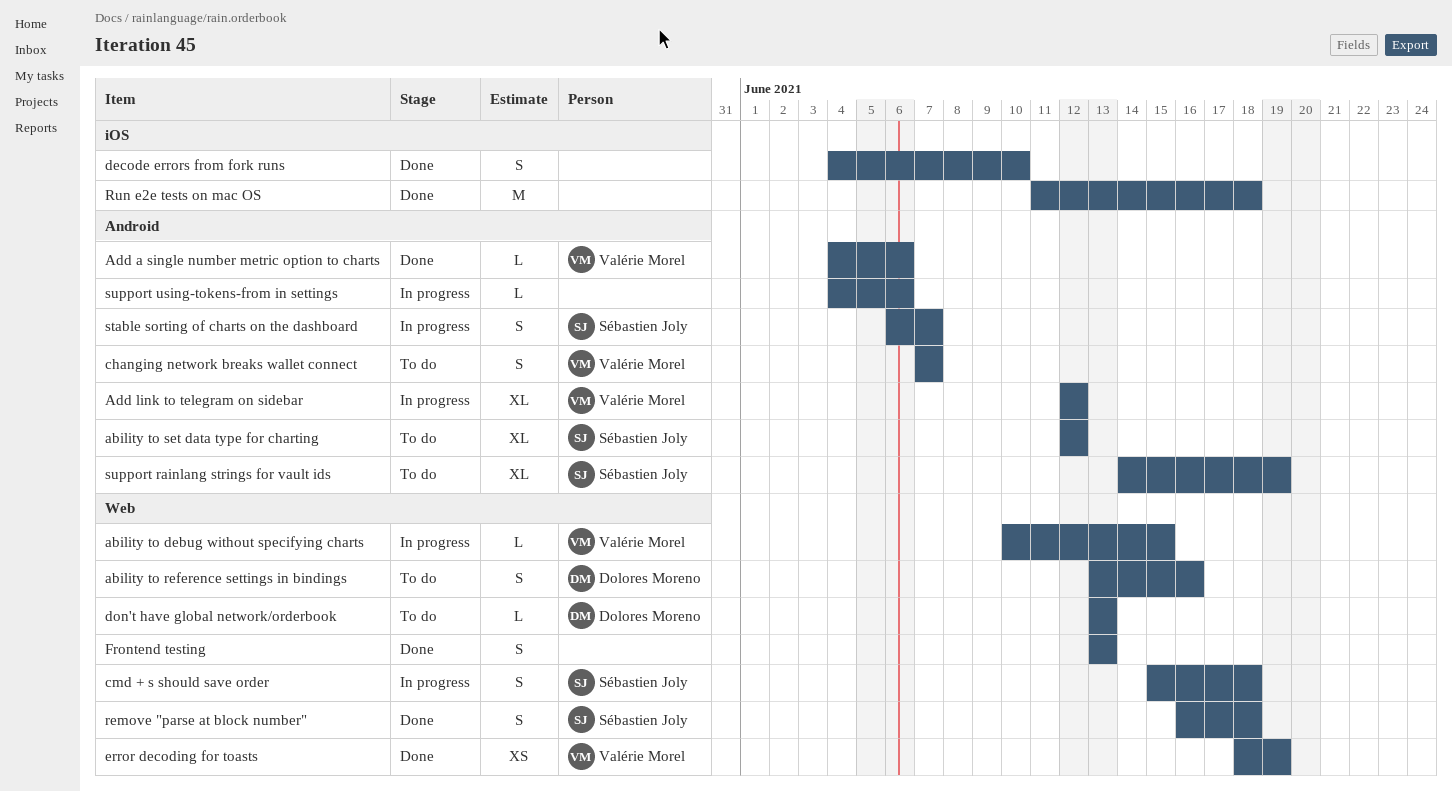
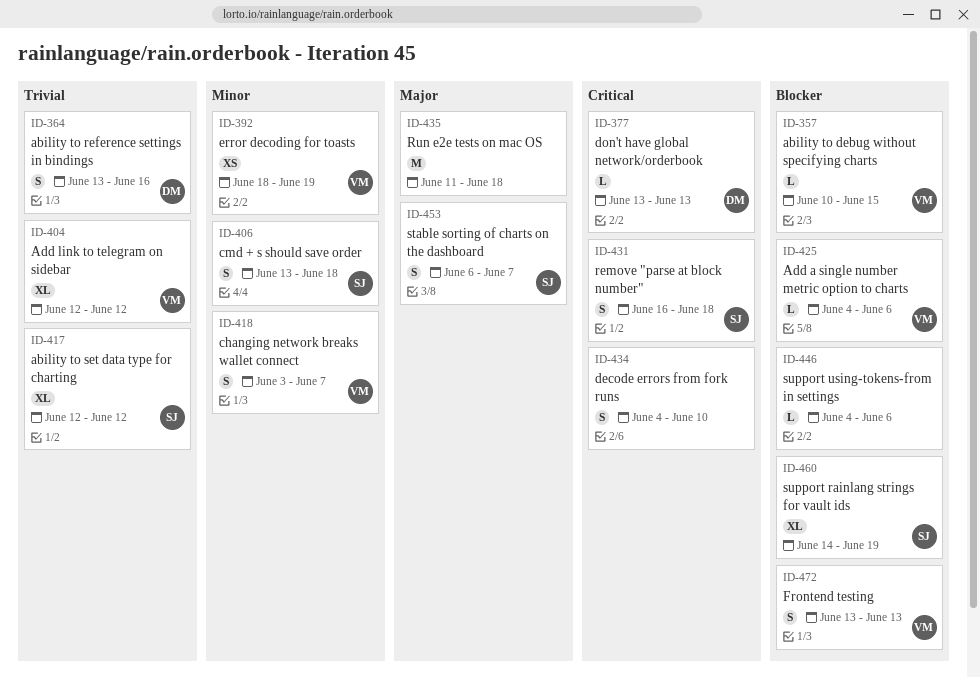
changing network breaks wallet connect, start: Jun 7 -> Jun 3
cmd + s should save order, start: Jun 15 -> Jun 13
Frontend testing, owner: none -> Valérie Morel

